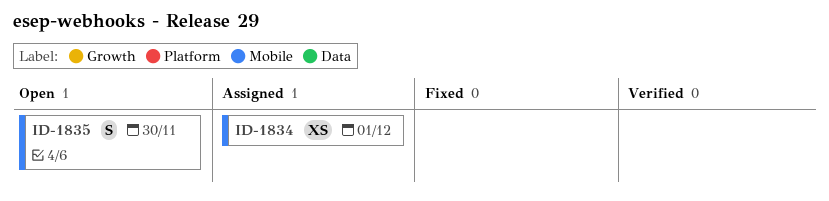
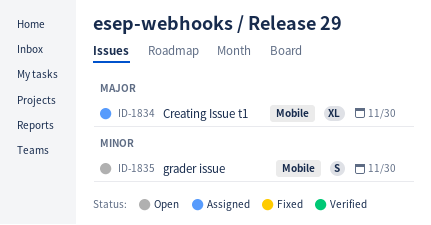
ID-1834, estimate: XS -> XL
ID-1834, due: Dec 1 -> Nov 30

